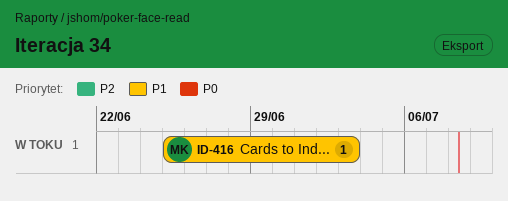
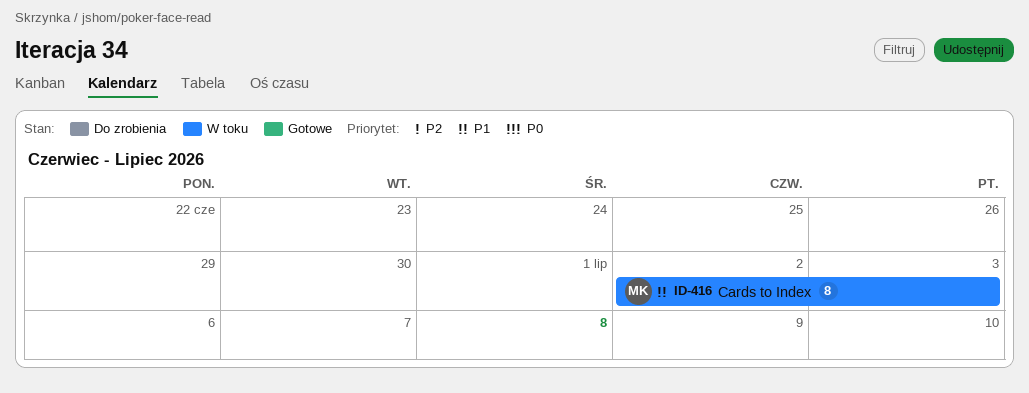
ID-416, estimate: 1 -> 8
ID-416, start: Jun 25 -> Jul 2

